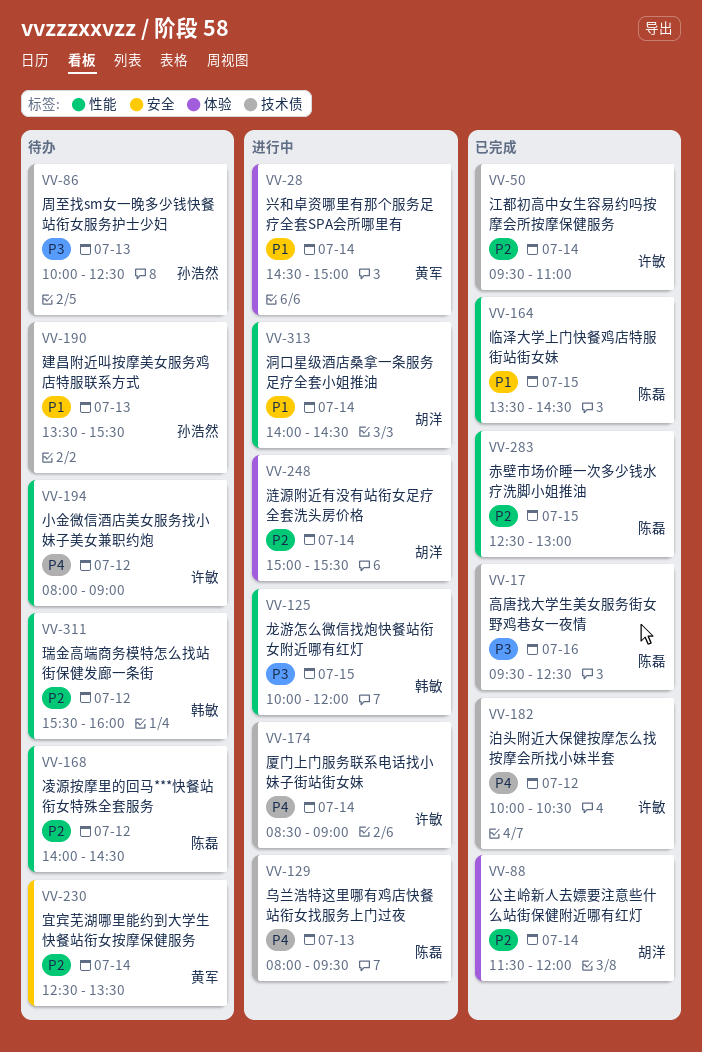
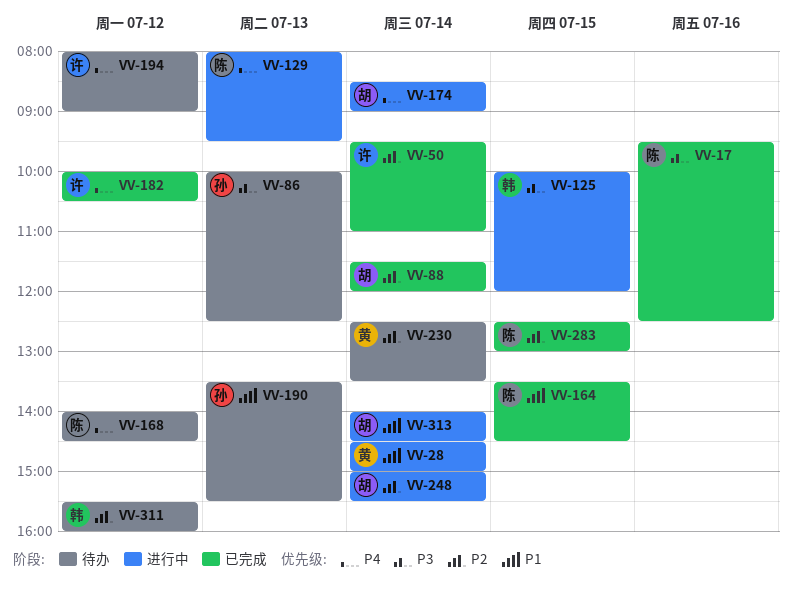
VV-168, priority: P2 -> P4
VV-174, owner: 许敏 -> 胡洋

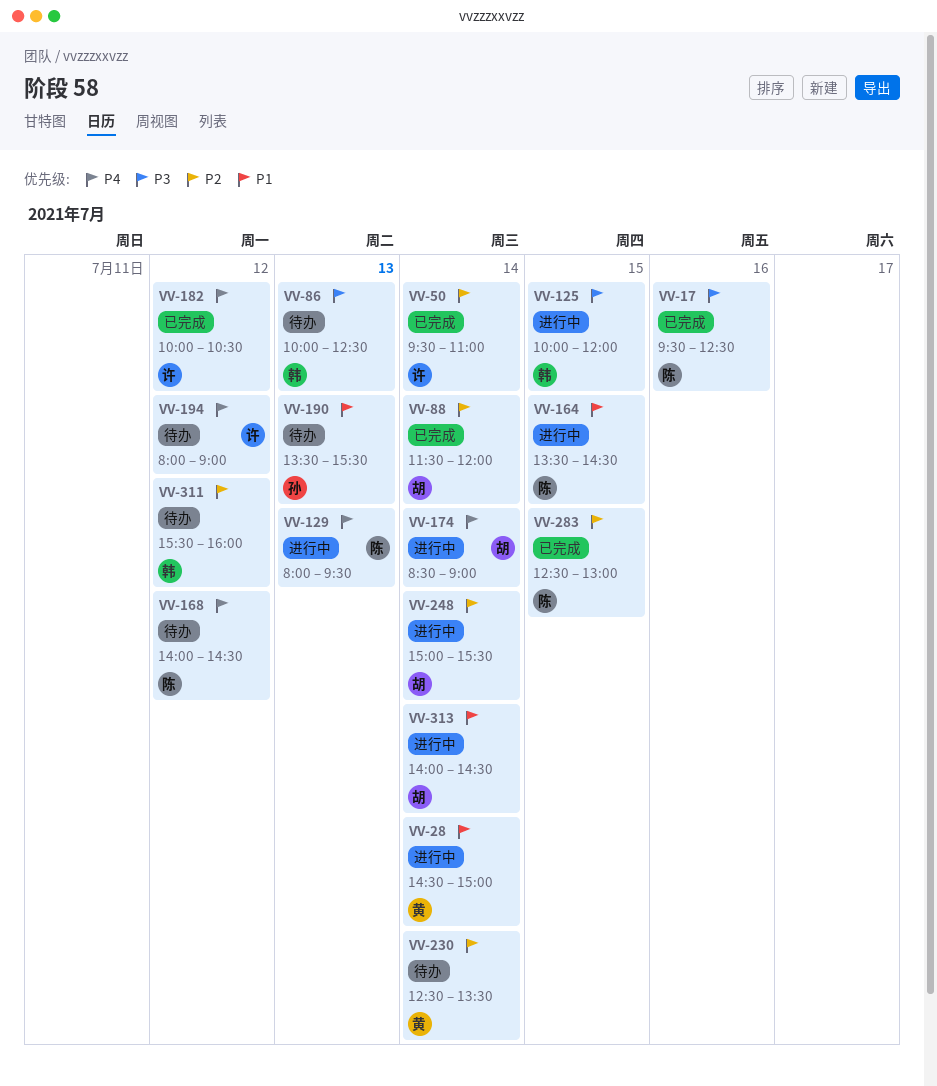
VV-86, owner: 孙 -> 韩
VV-164, status: 已完成 -> 进行中

